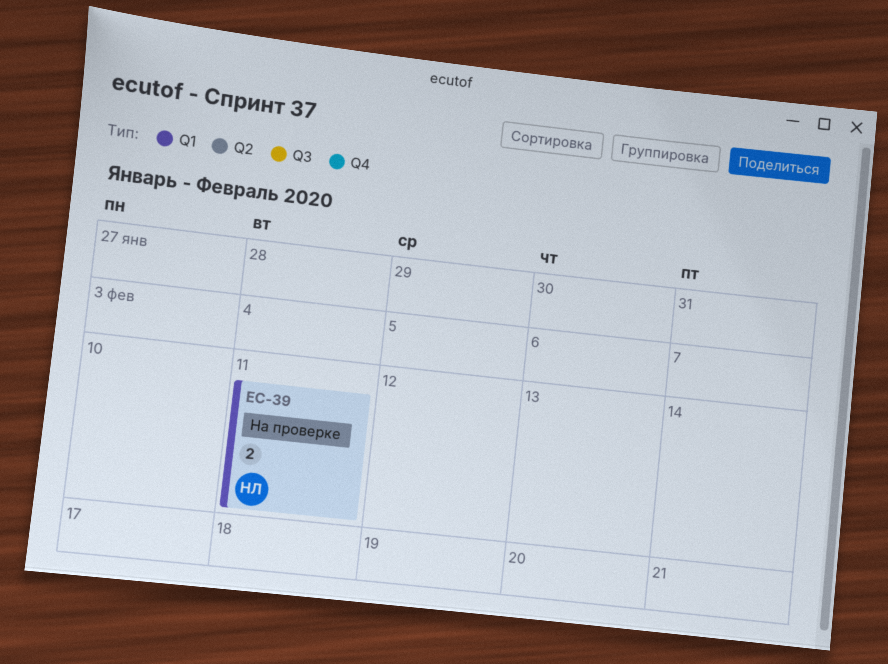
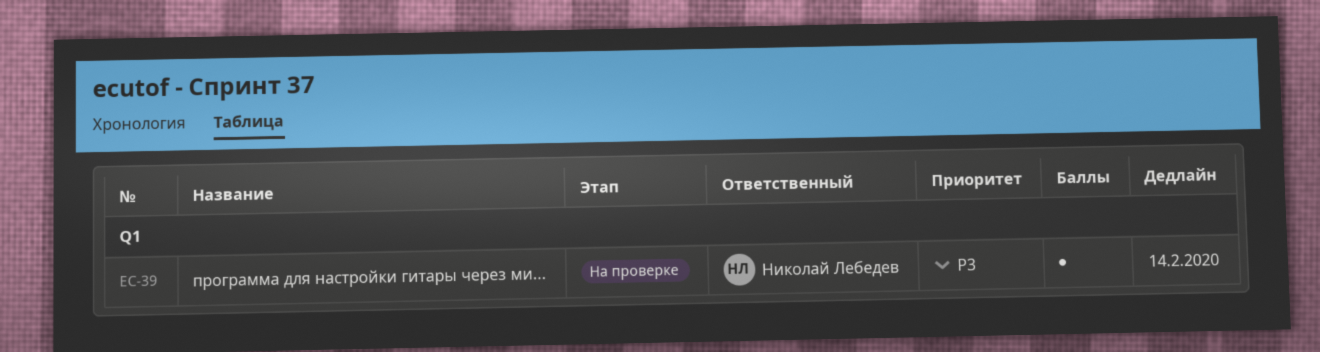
EC-39, estimate: 2 -> 1
EC-39, due: Feb 11 -> Feb 14

